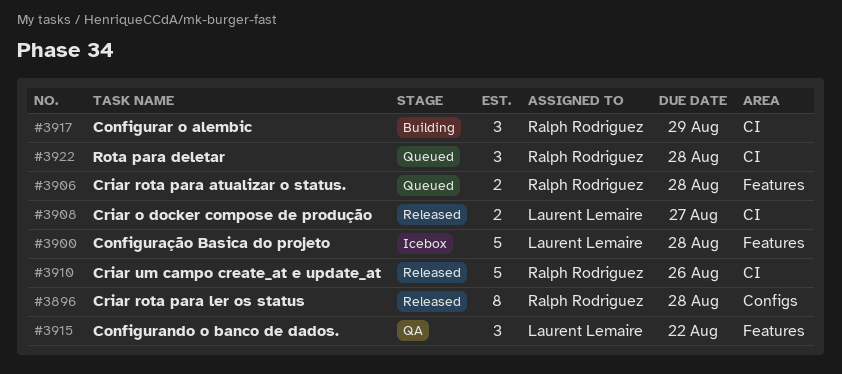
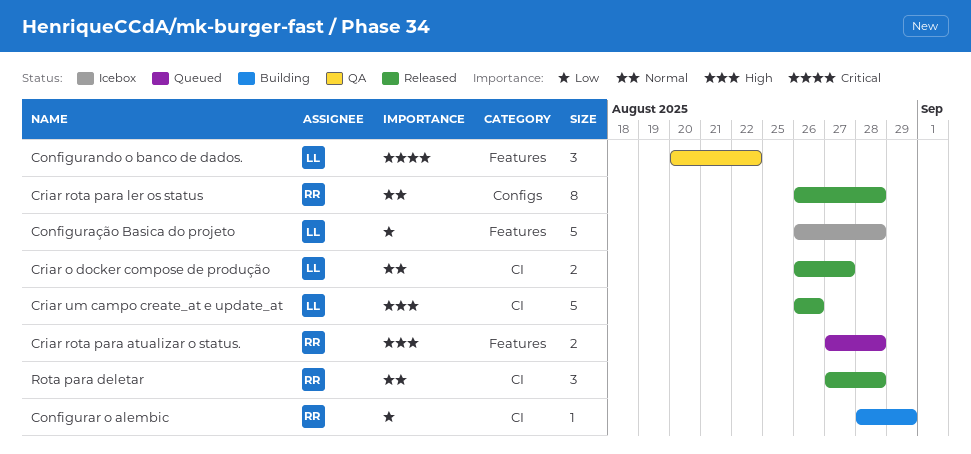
Configurar o alembic, estimate: 3 -> 1
Criar um campo create_at e update_at, owner: Ralph Rodriguez -> Laurent Lemaire
Rota para deletar, status: Queued -> Released

